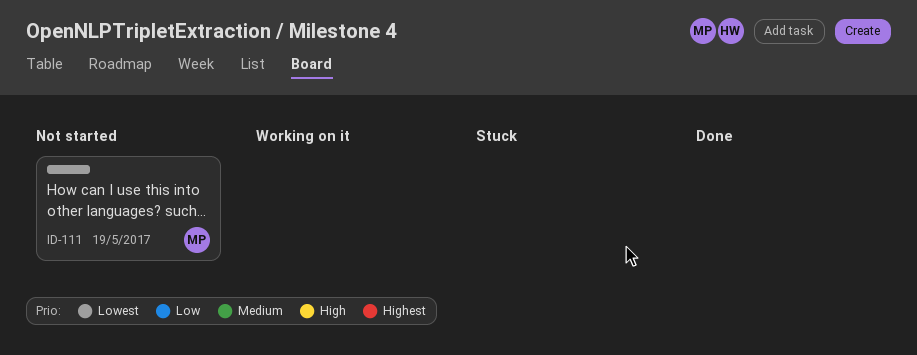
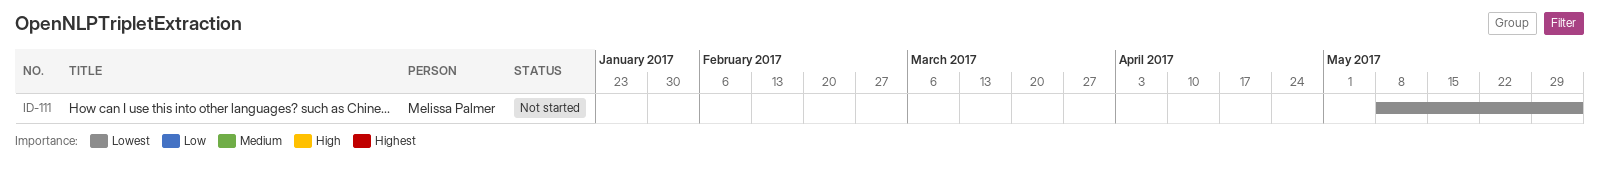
ID-111, due: May 19 -> Jun 2

